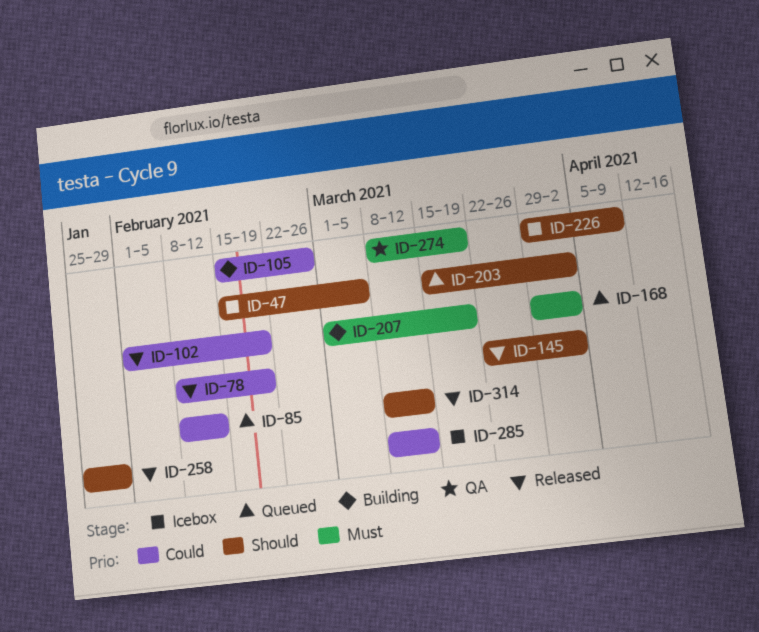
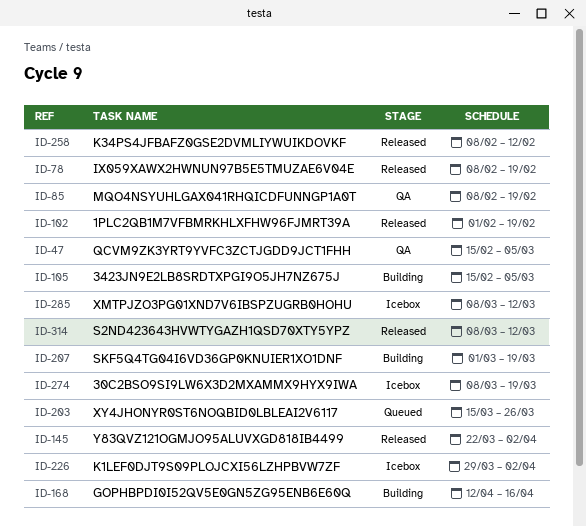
ID-47, status: Icebox -> QA
ID-85, status: Queued -> QA
ID-85, due: Feb 12 -> Feb 19
ID-105, due: Feb 26 -> Mar 5
ID-168, status: Queued -> Building
ID-168, start: Mar 29 -> Apr 12
ID-168, due: Apr 2 -> Apr 16
ID-203, due: Apr 2 -> Mar 26
ID-226, due: Apr 9 -> Apr 2
ID-258, start: Jan 25 -> Feb 8
ID-258, due: Jan 29 -> Feb 12
ID-274, status: QA -> Icebox

